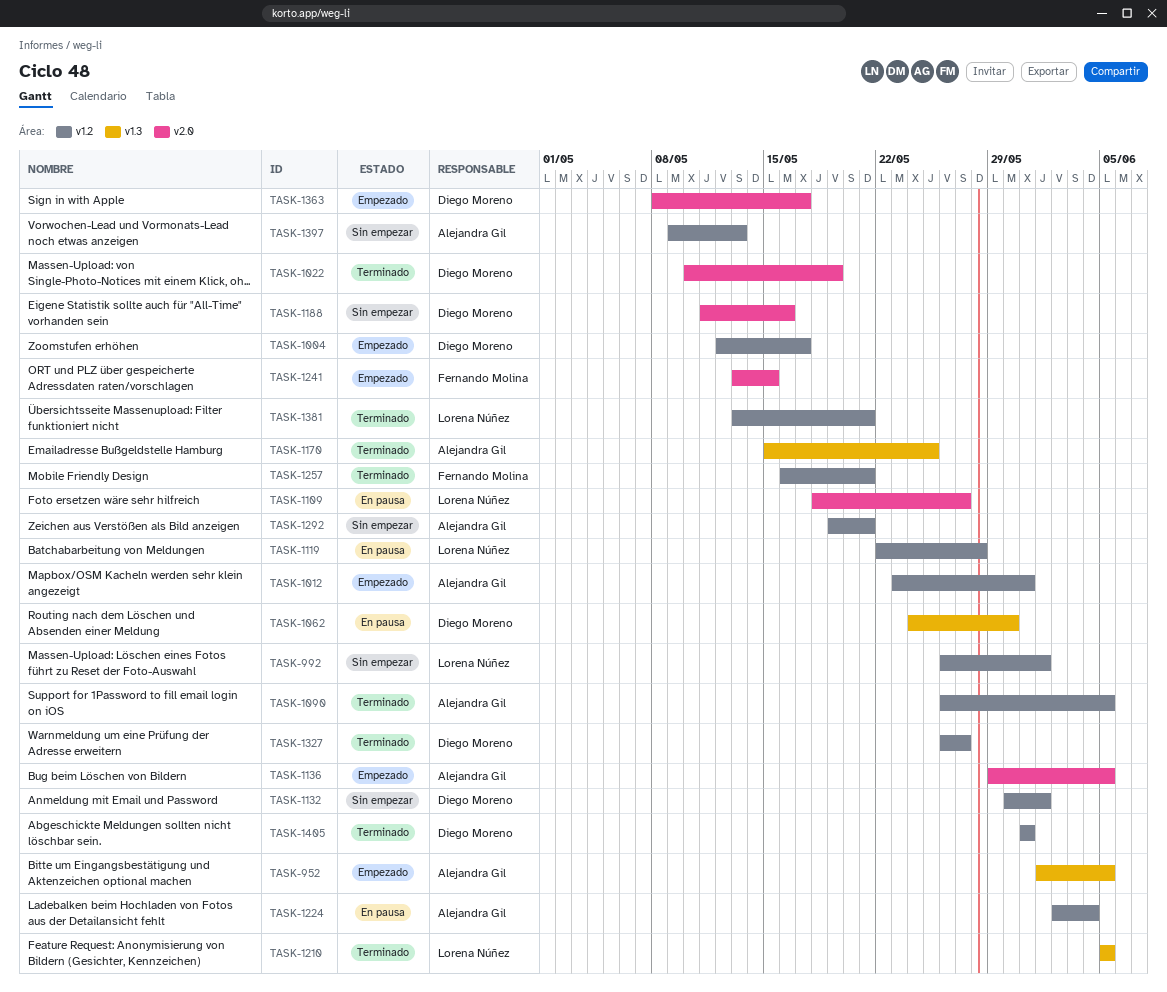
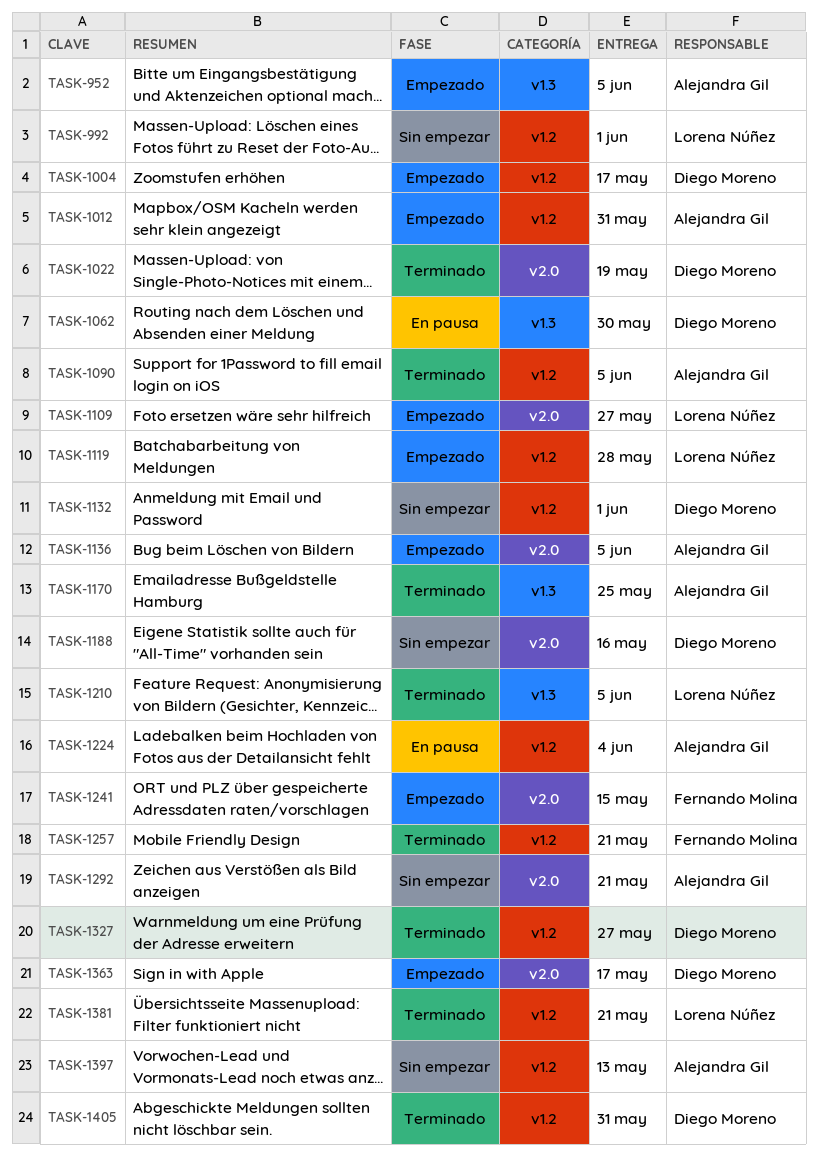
TASK-1109, status: En pausa -> Empezado
TASK-1119, status: En pausa -> Empezado
TASK-1292, label: v1.2 -> v2.0

